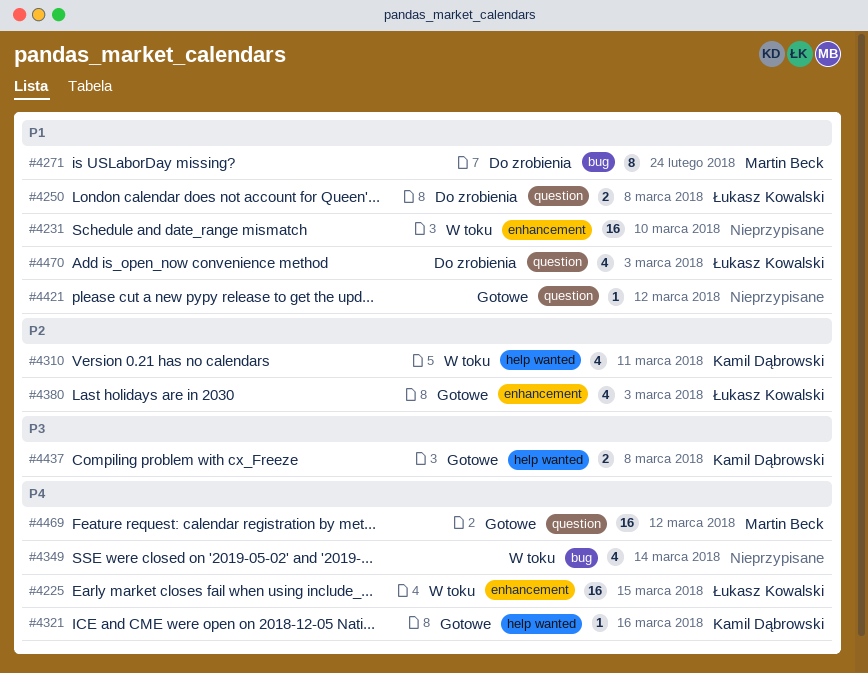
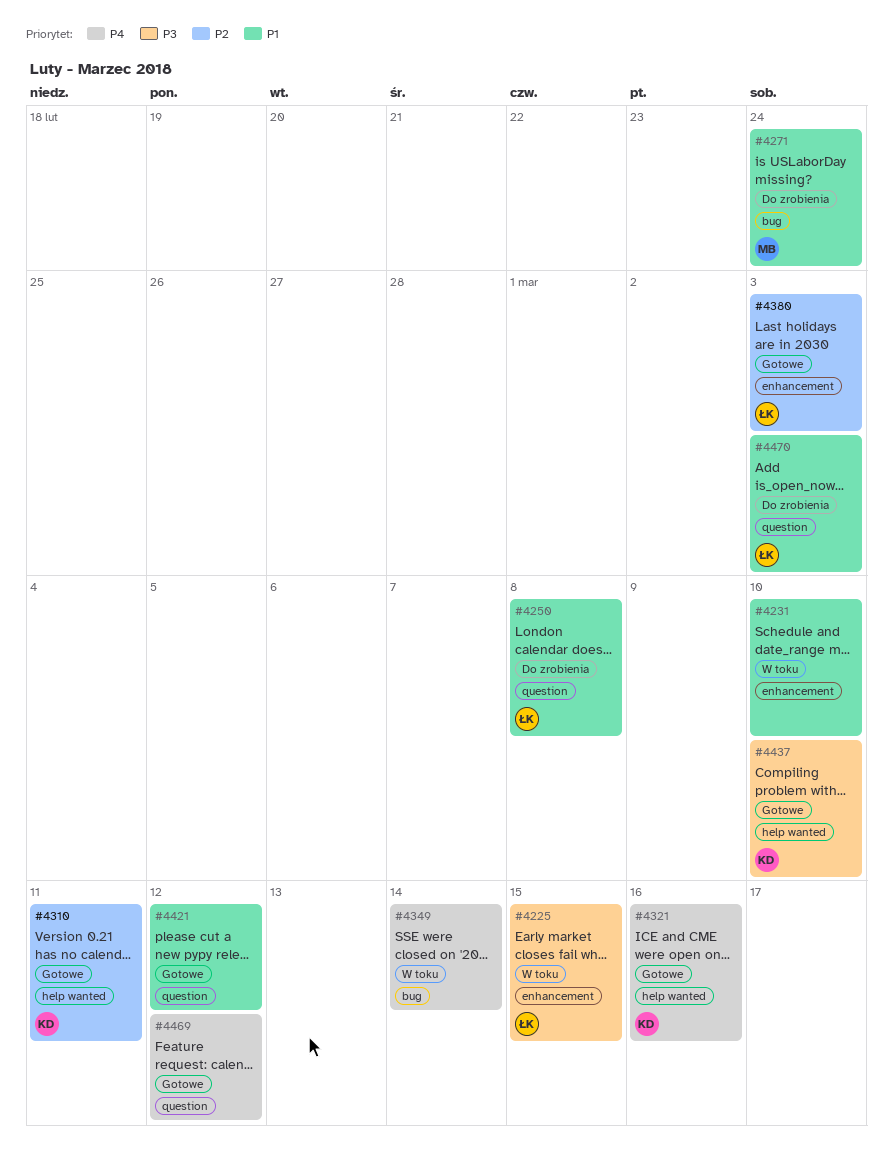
#4225, priority: P4 -> P3
#4310, status: W toku -> Gotowe
#4437, due: Mar 8 -> Mar 10
#4469, owner: Martin Beck -> none

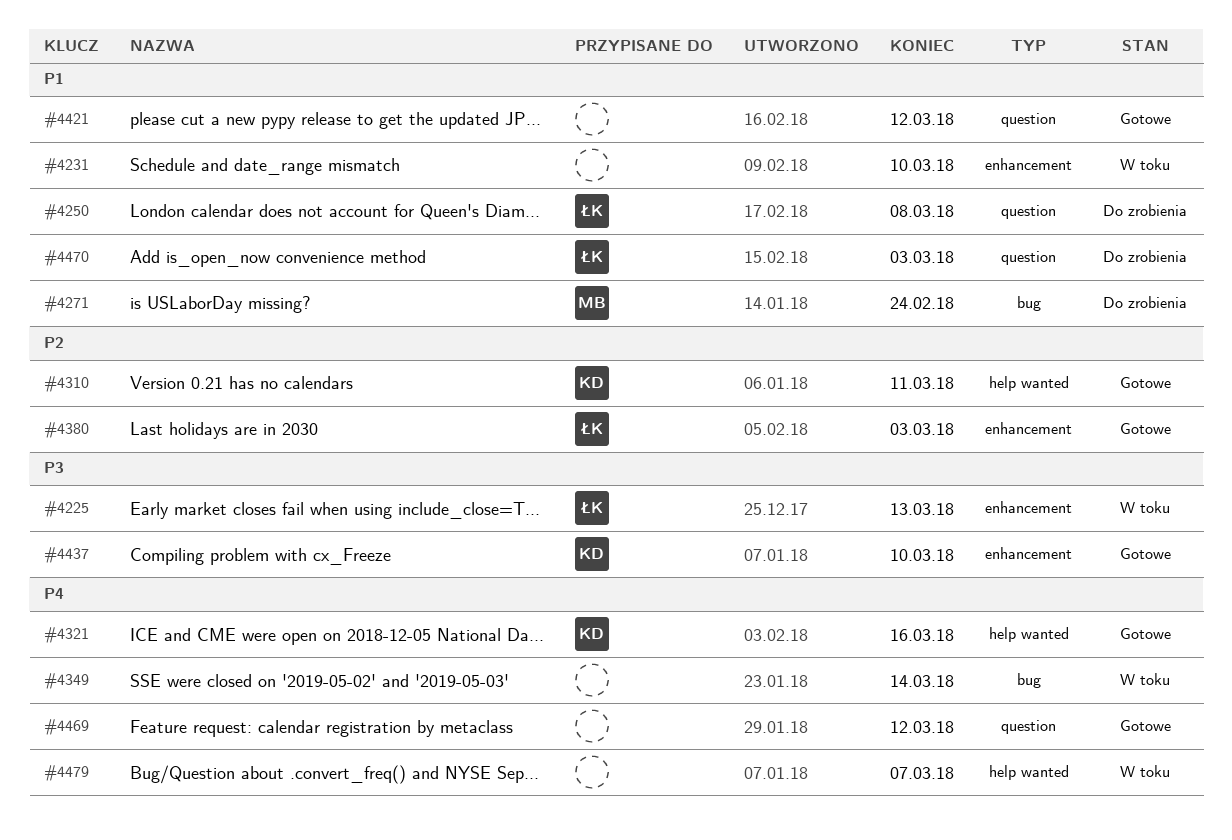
#4225, due: Mar 15 -> Mar 13
#4437, label: help wanted -> enhancement
#4479: none -> present

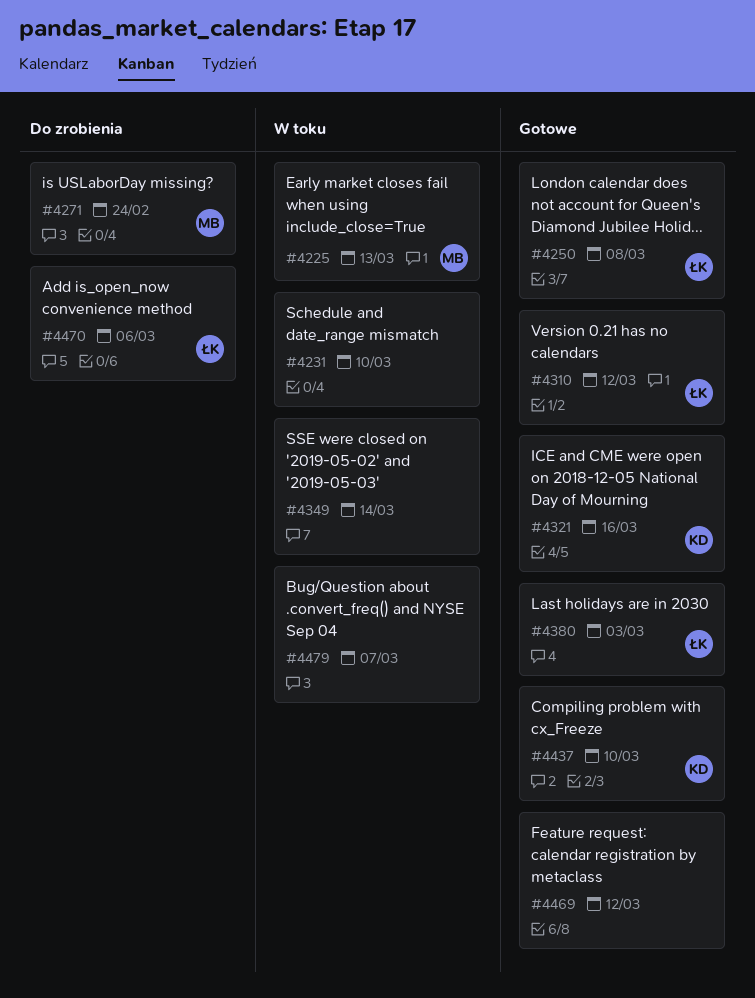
#4225, owner: ŁK -> MB
#4250, status: Do zrobienia -> Gotowe
#4310, owner: KD -> ŁK
#4310, due: Mar 11 -> Mar 12
#4421: present -> none
#4470, due: Mar 3 -> Mar 6

